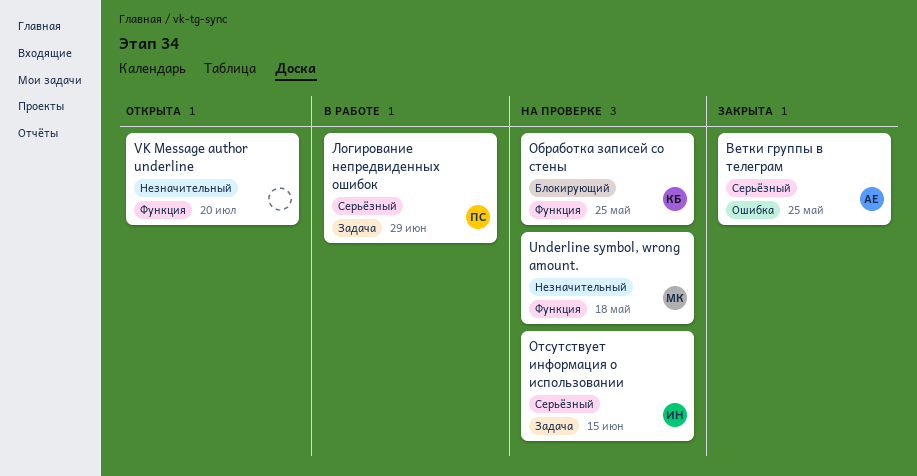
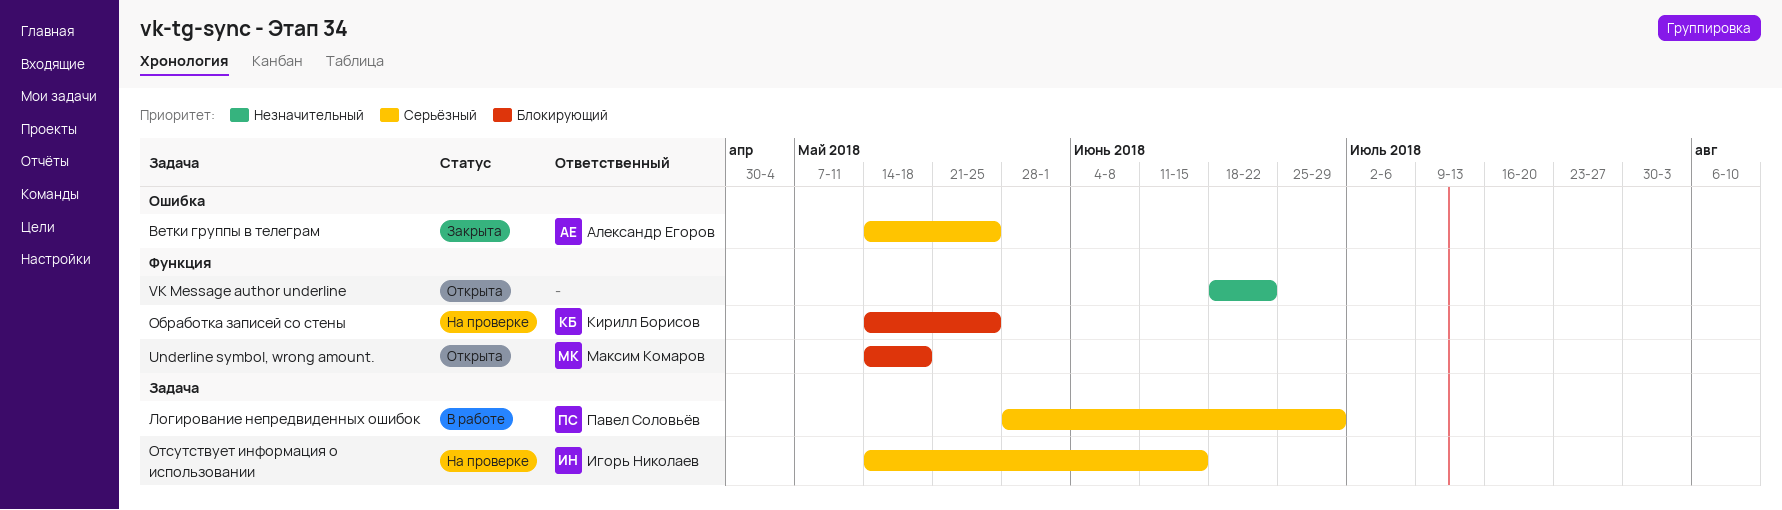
Underline symbol, wrong amount., status: На проверке -> Открыта
Underline symbol, wrong amount., priority: Незначительный -> Блокирующий
VK Message author underline, due: Jul 20 -> Jun 22

